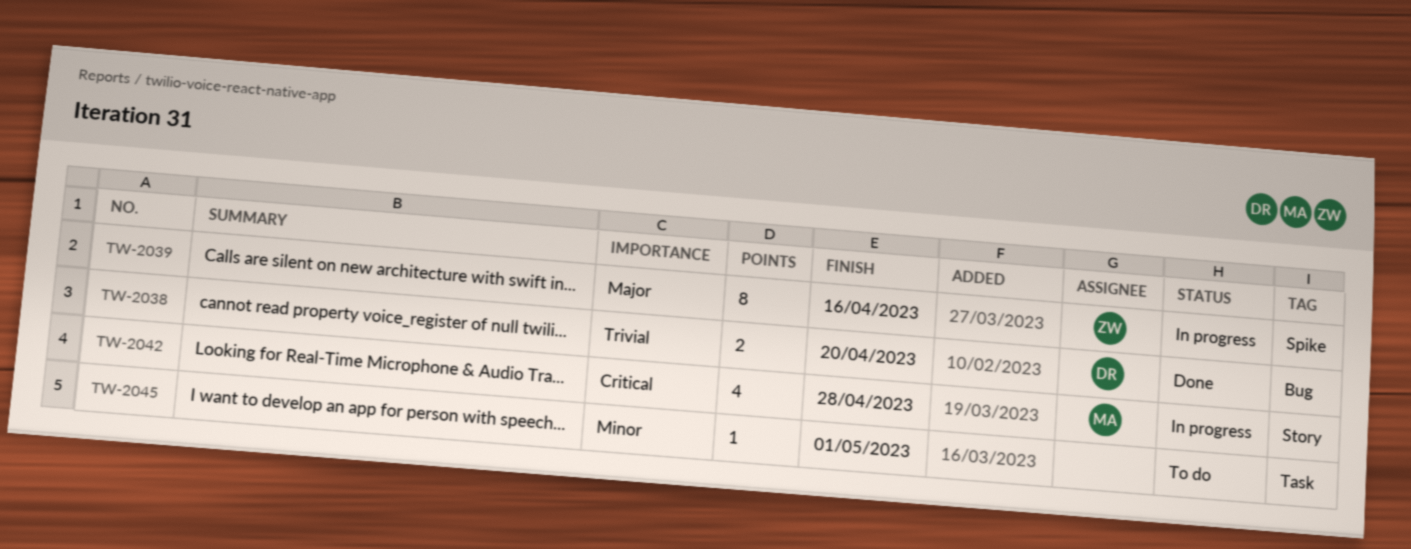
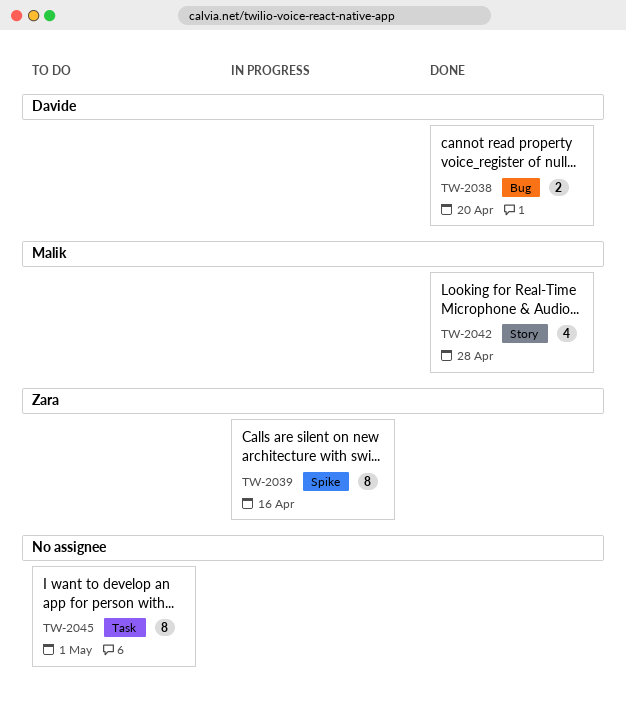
TW-2042, status: In progress -> Done
TW-2045, estimate: 1 -> 8

